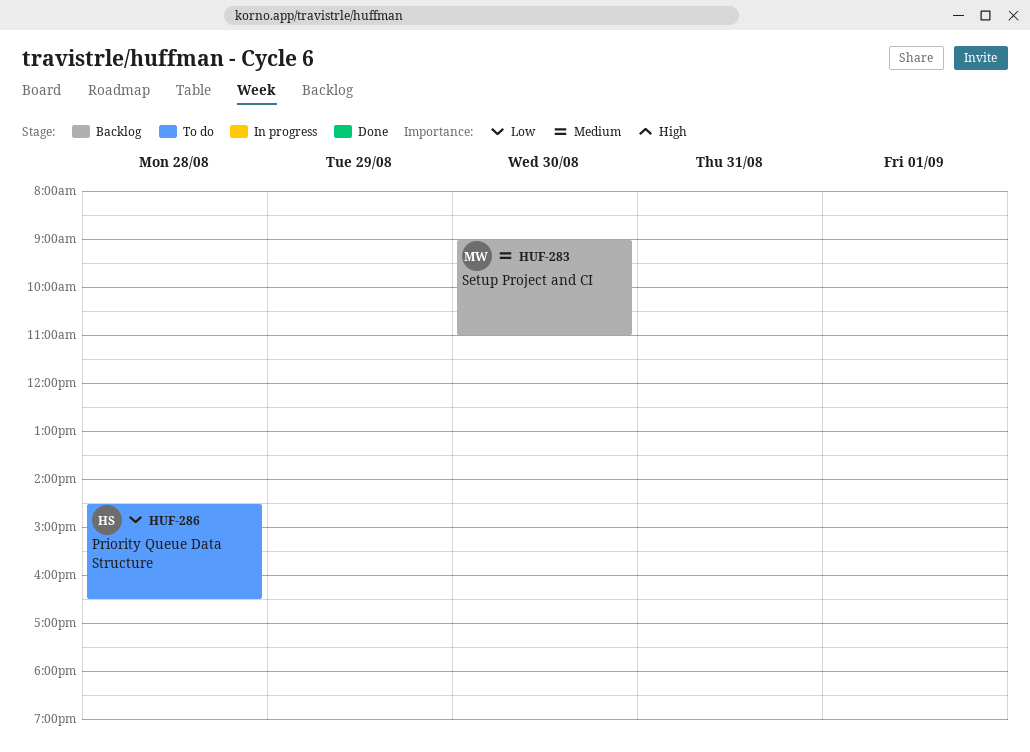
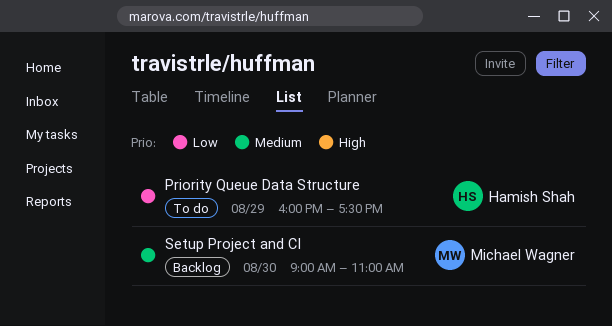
Priority Queue Data Structure, day: Aug 28 -> Aug 29
Priority Queue Data Structure, begins: 14:30 -> 16:00
Priority Queue Data Structure, ends: 16:30 -> 17:30

